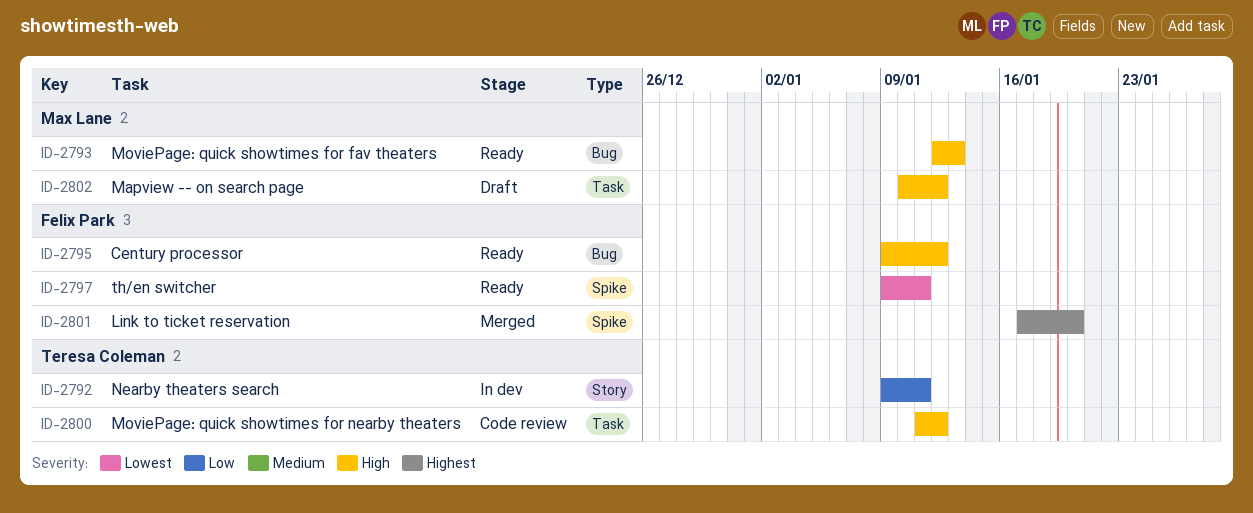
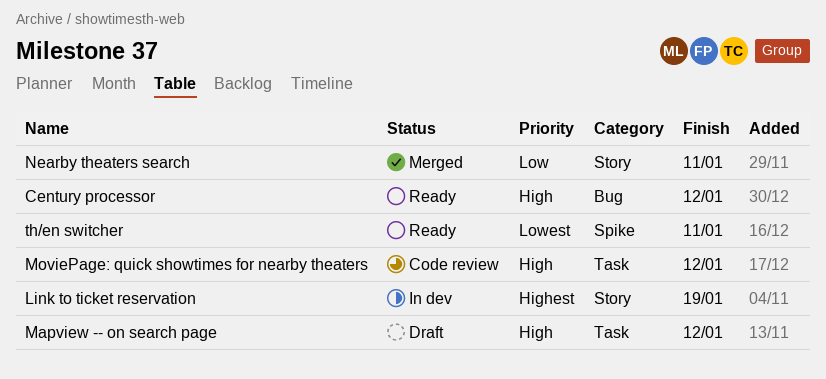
Link to ticket reservation, status: Merged -> In dev
Link to ticket reservation, label: Spike -> Story
Link to ticket reservation, due: Jan 20 -> Jan 19
MoviePage: quick showtimes for fav theaters: present -> none
Nearby theaters search, status: In dev -> Merged

